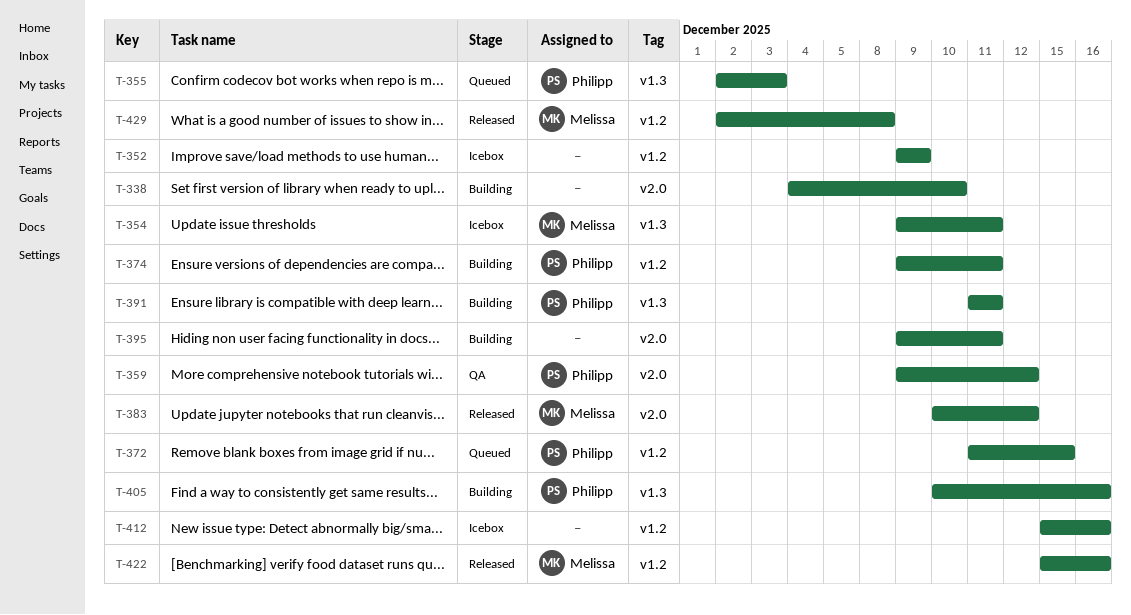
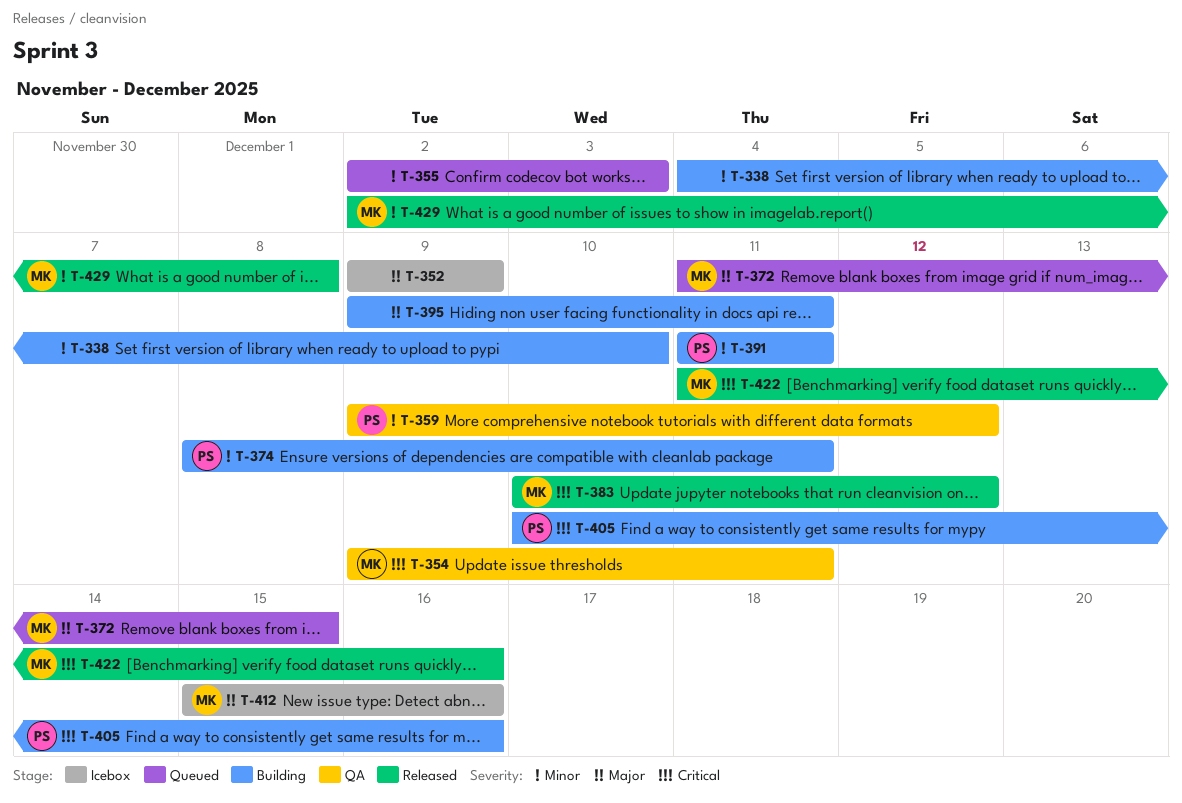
T-354, status: Icebox -> QA
T-355, owner: Philipp -> none
T-372, owner: Philipp -> Melissa
T-374, start: Dec 9 -> Dec 8
T-412, owner: none -> Melissa
T-422, start: Dec 15 -> Dec 11

